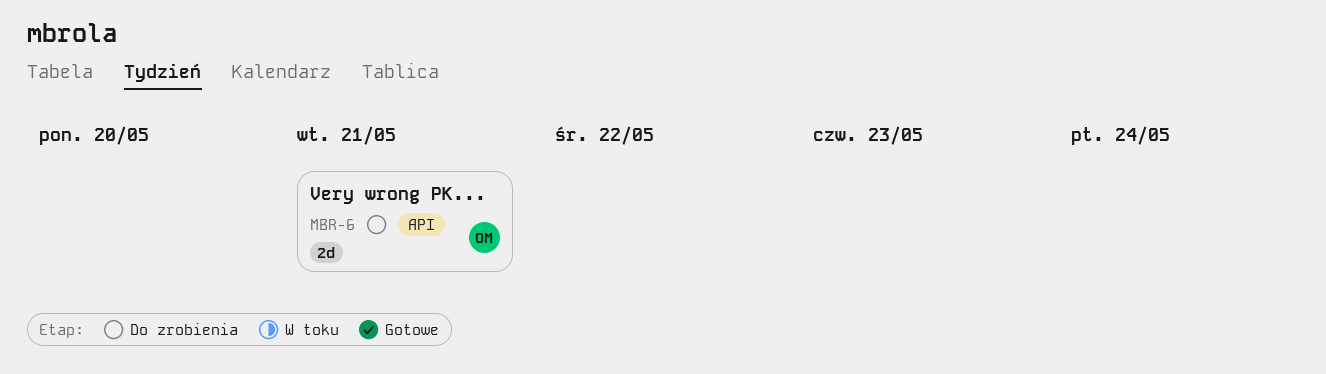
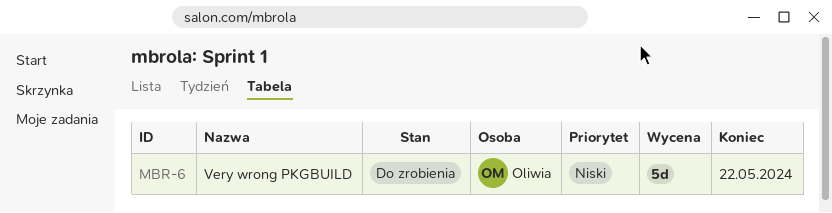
MBR-6, estimate: 2d -> 5d
MBR-6, due: May 21 -> May 22

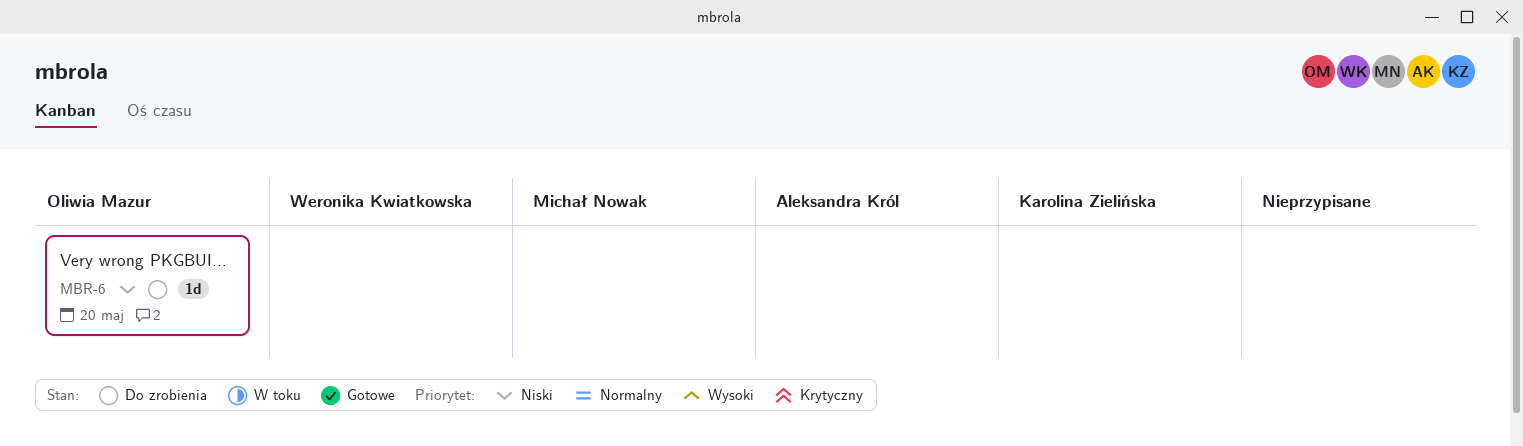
MBR-6, estimate: 5d -> 1d
MBR-6, due: May 22 -> May 20

